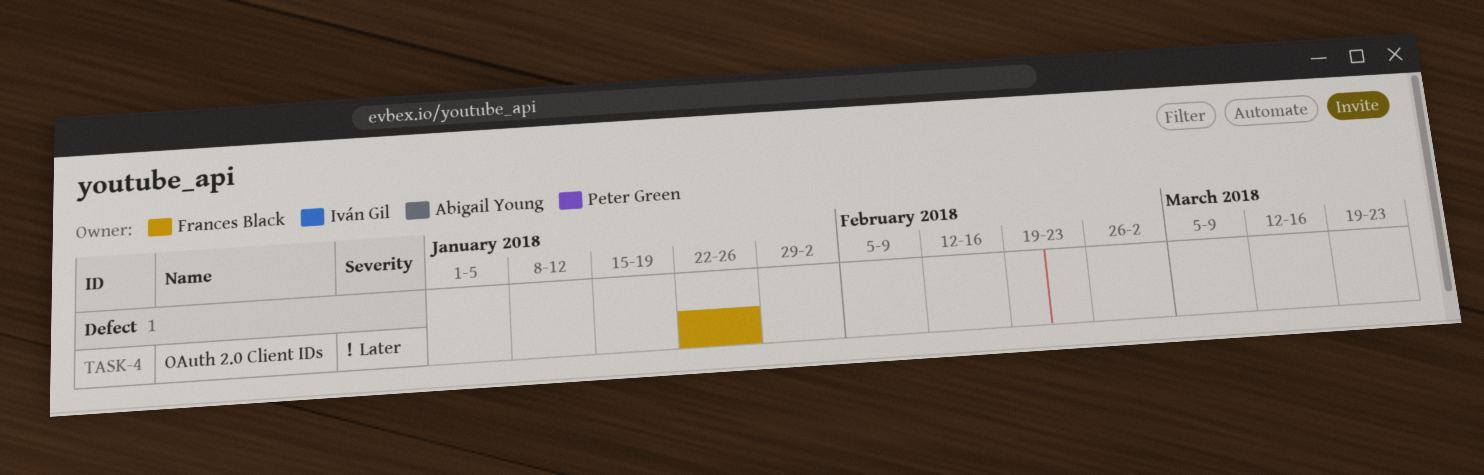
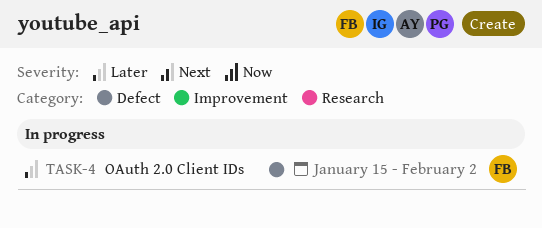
TASK-4, start: Jan 22 -> Jan 15
TASK-4, due: Jan 26 -> Feb 2

